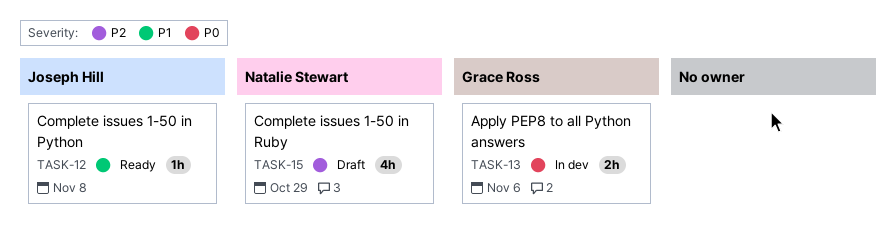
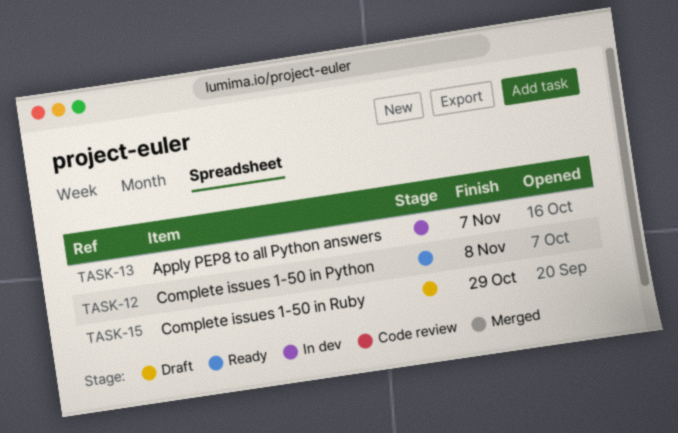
TASK-13, due: Nov 6 -> Nov 7

